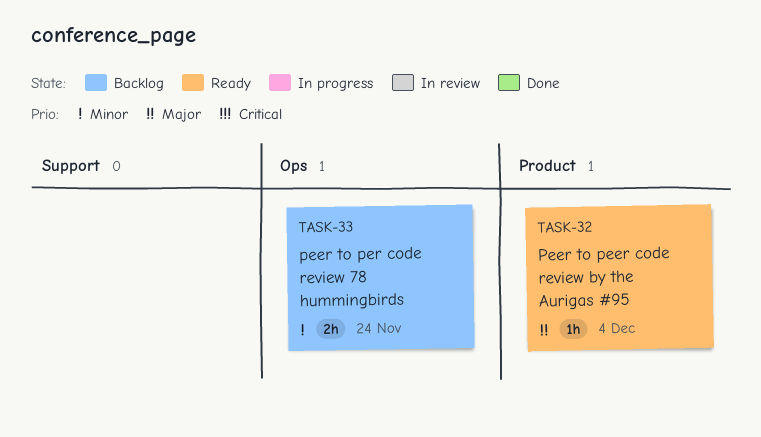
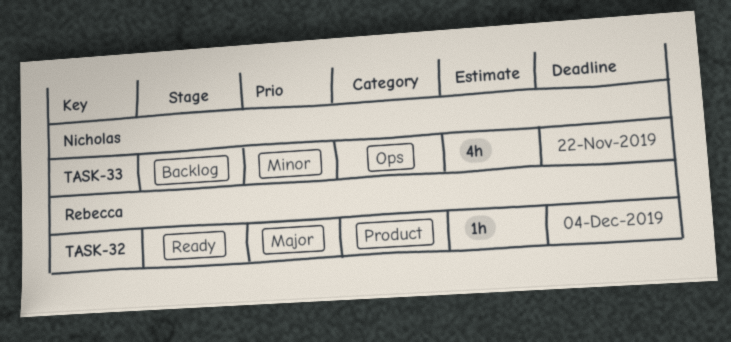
TASK-33, estimate: 2h -> 4h
TASK-33, due: Nov 24 -> Nov 22

